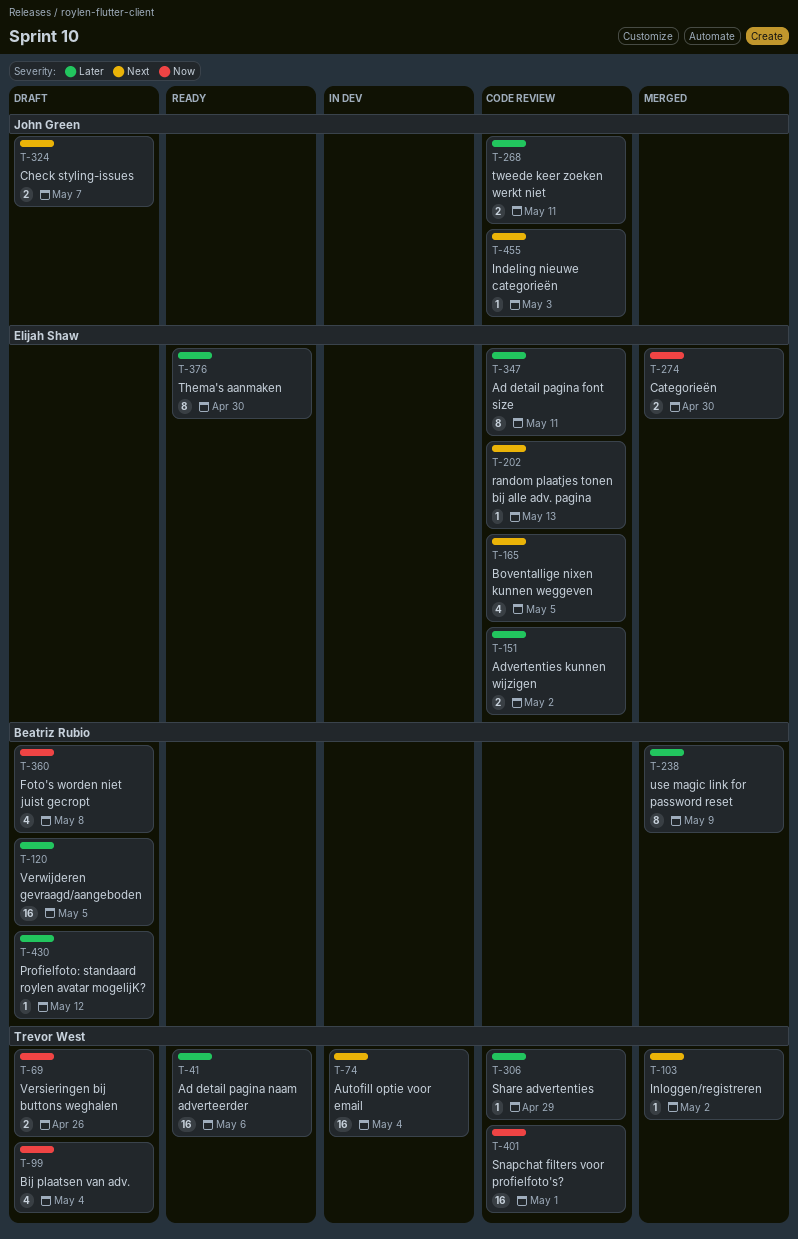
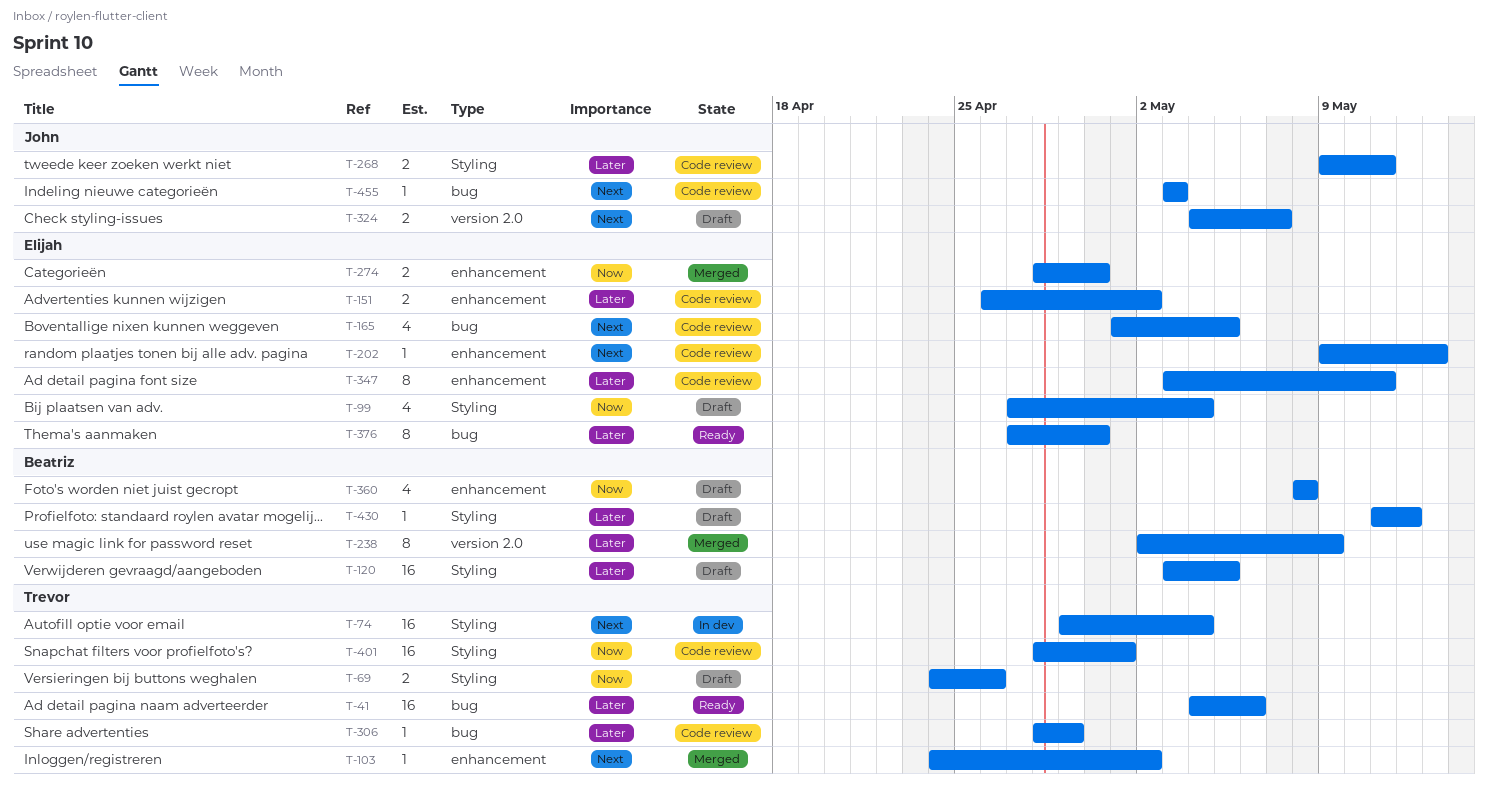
T-99, owner: Trevor West -> Elijah Shaw

